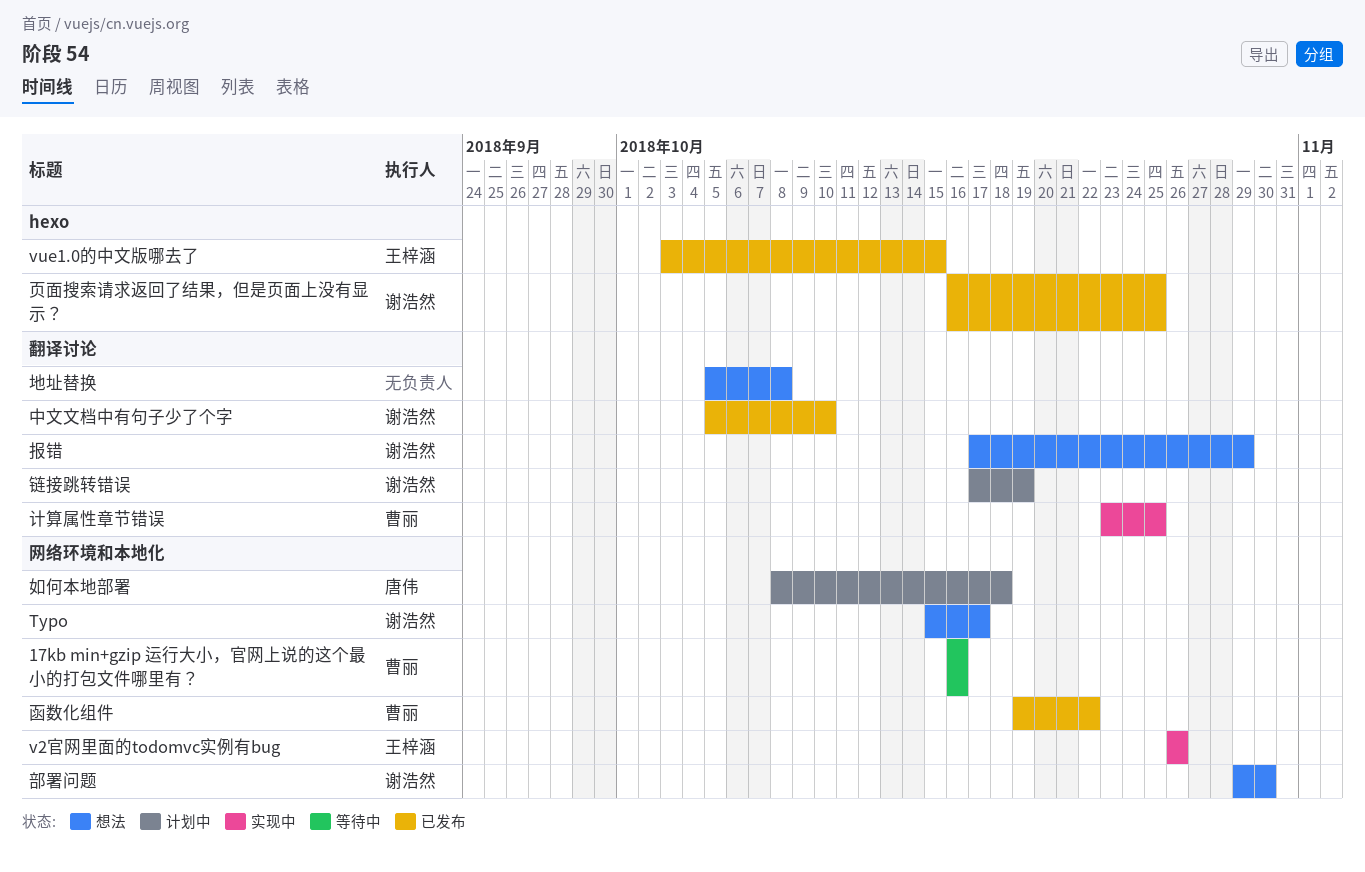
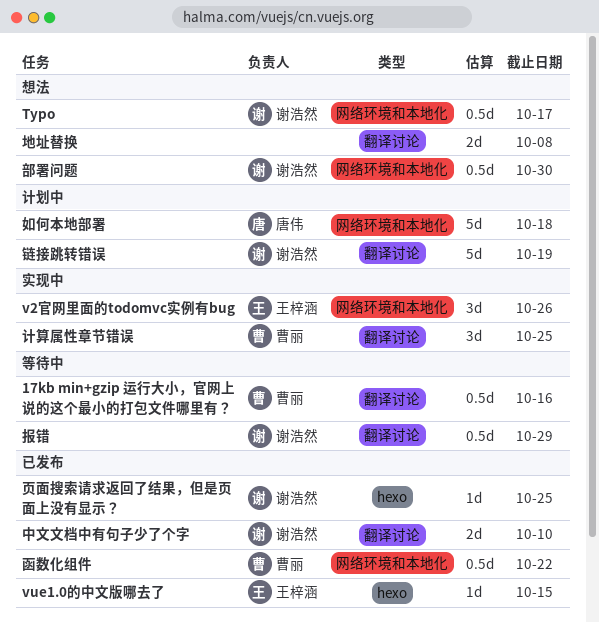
17kb min+gzip 运行大小，官网上说的这个最小的打包文件哪里有？, label: 网络环境和本地化 -> 翻译讨论
报错, status: 想法 -> 等待中

